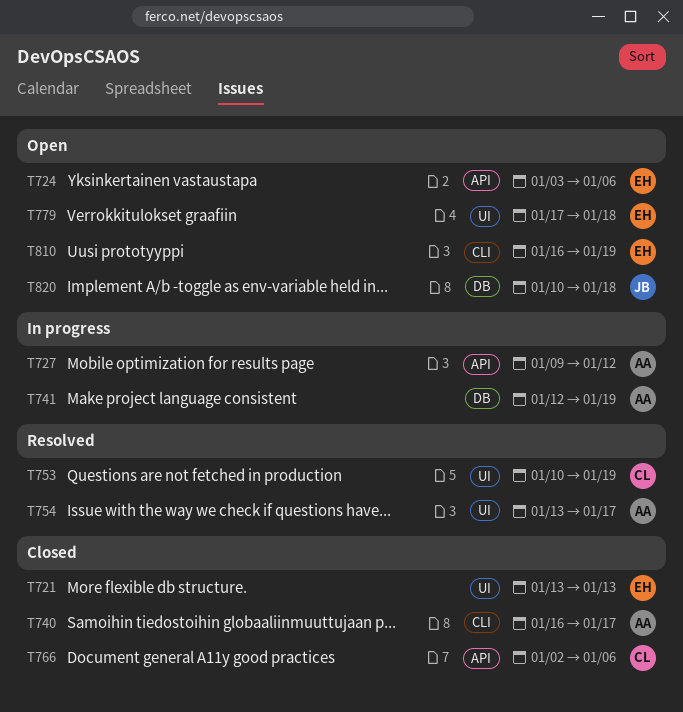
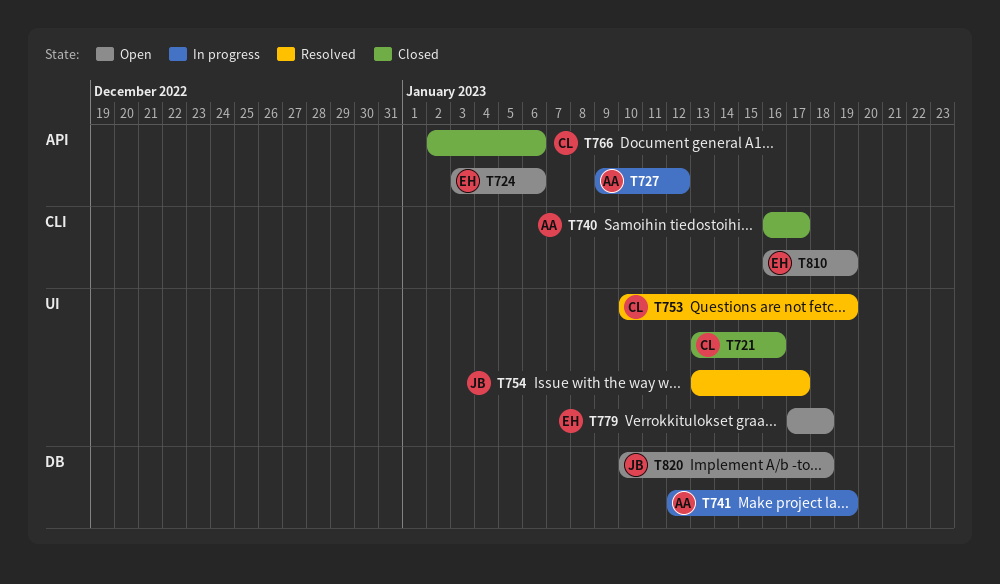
T721, owner: EH -> CL
T721, due: Jan 13 -> Jan 16
T754, owner: AA -> JB

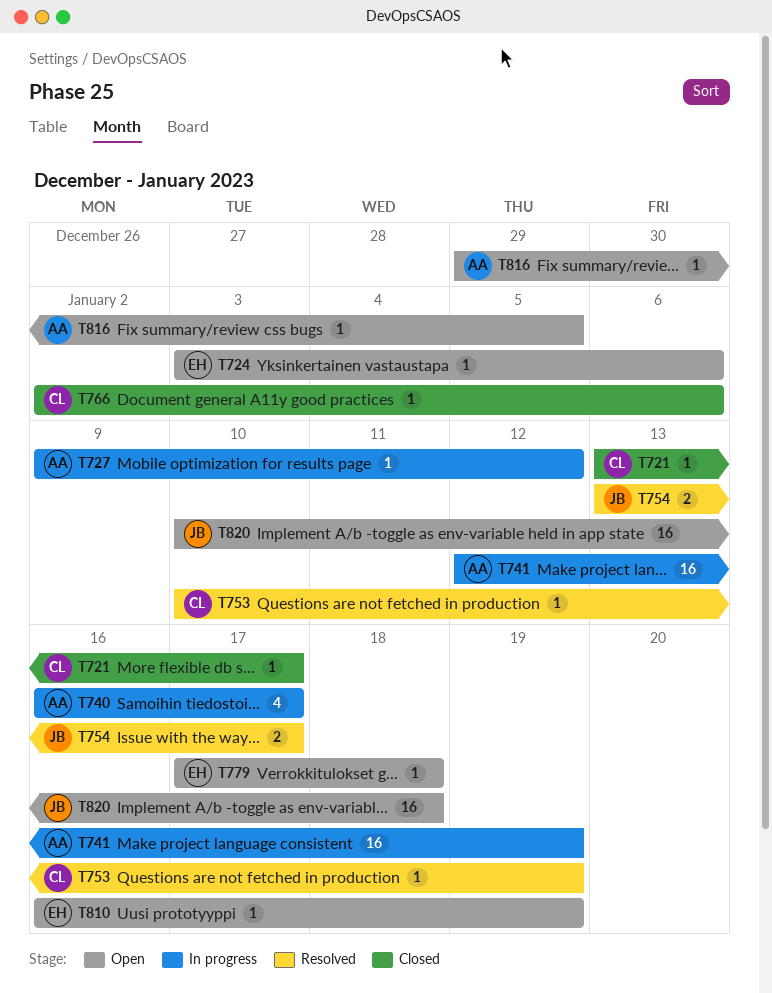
T721, due: Jan 16 -> Jan 17
T740, status: Closed -> In progress
T816: none -> present

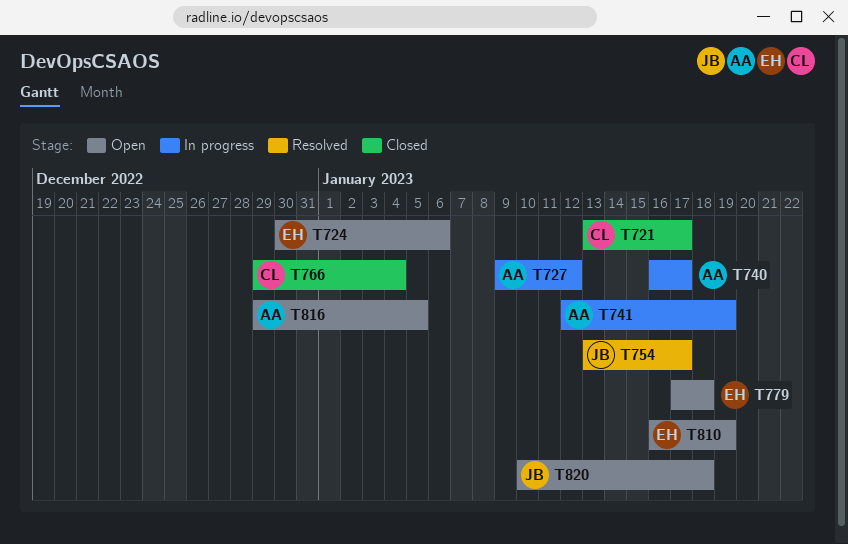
T724, start: Jan 3 -> Dec 30
T753: present -> none
T766, start: Jan 2 -> Dec 29
T766, due: Jan 6 -> Jan 4

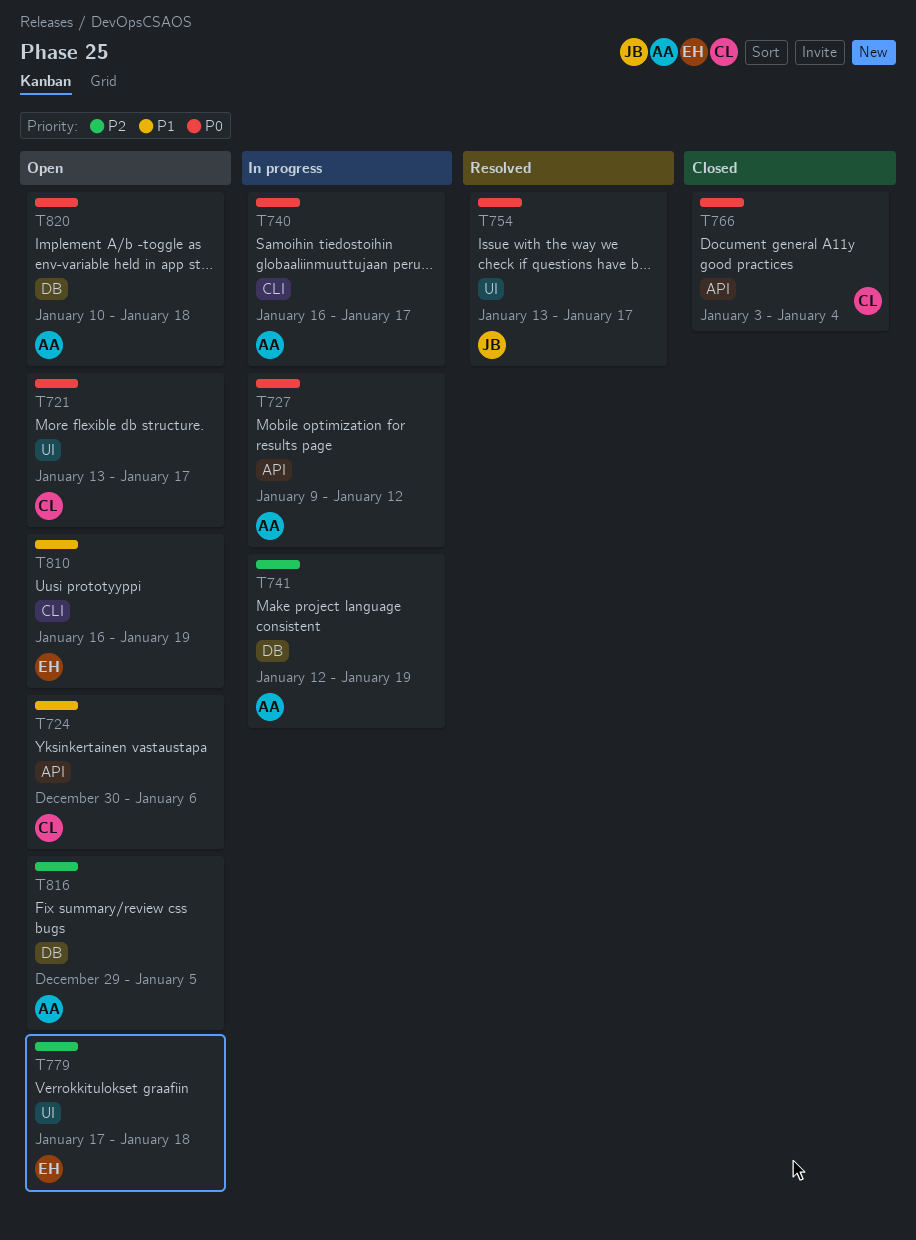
T721, status: Closed -> Open
T724, owner: EH -> CL
T766, start: Dec 29 -> Jan 3
T820, owner: JB -> AA

